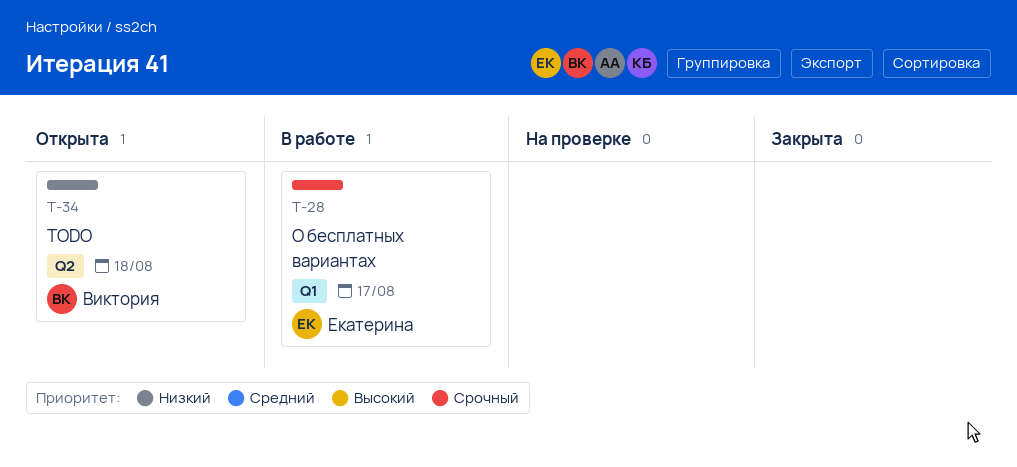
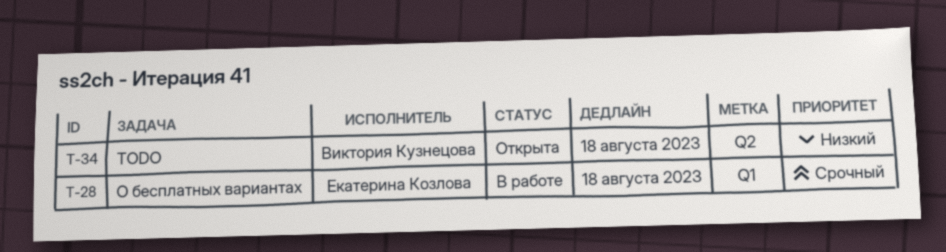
T-28, due: Aug 17 -> Aug 18

